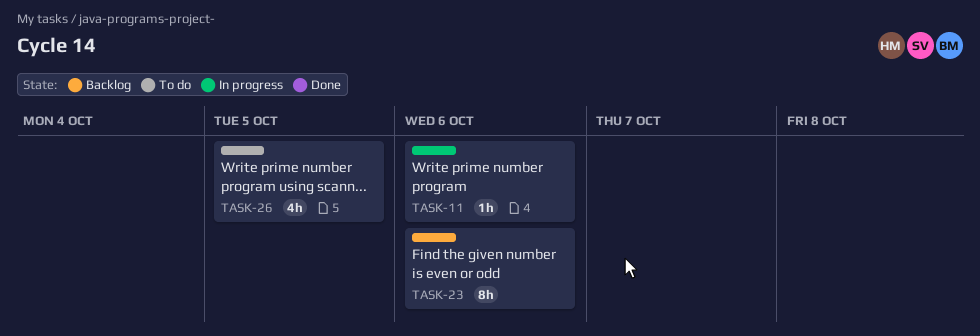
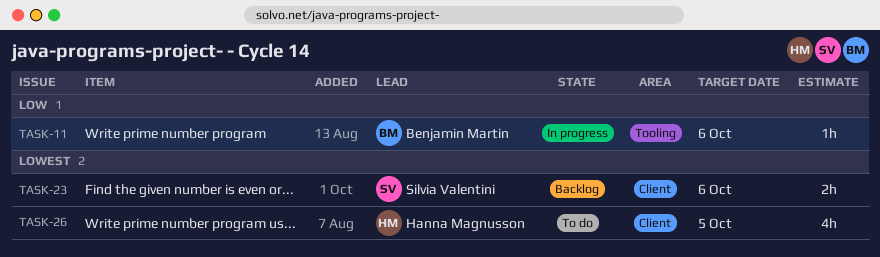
TASK-23, estimate: 8h -> 2h

